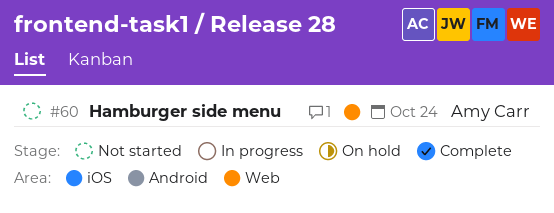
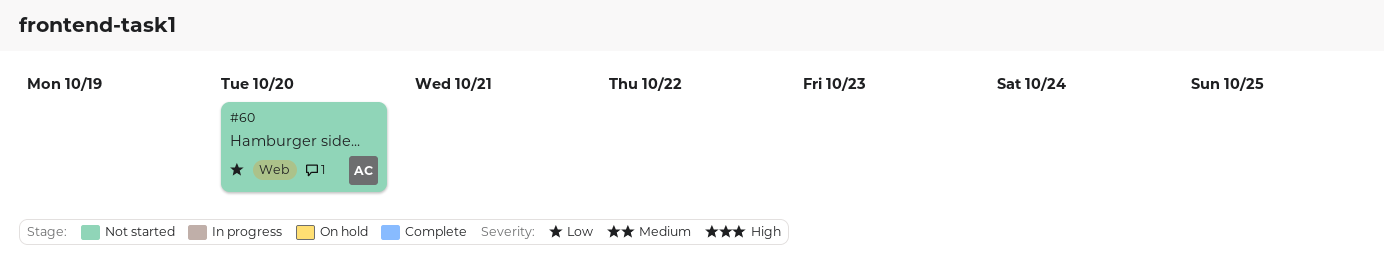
#60, due: Oct 24 -> Oct 20

